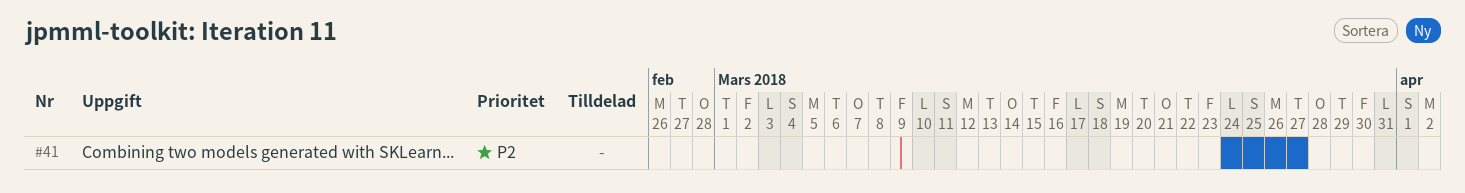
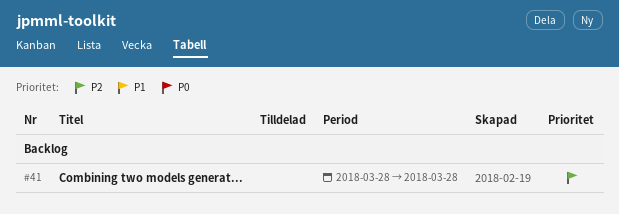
#41, start: Mar 24 -> Mar 28
#41, due: Mar 27 -> Mar 28

